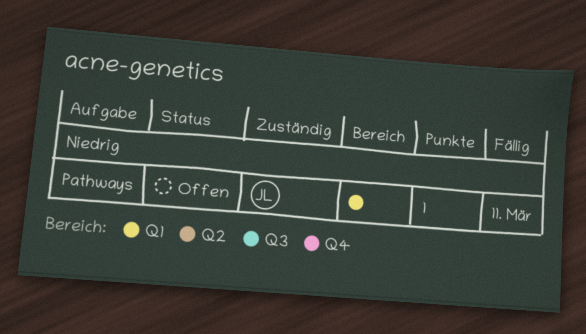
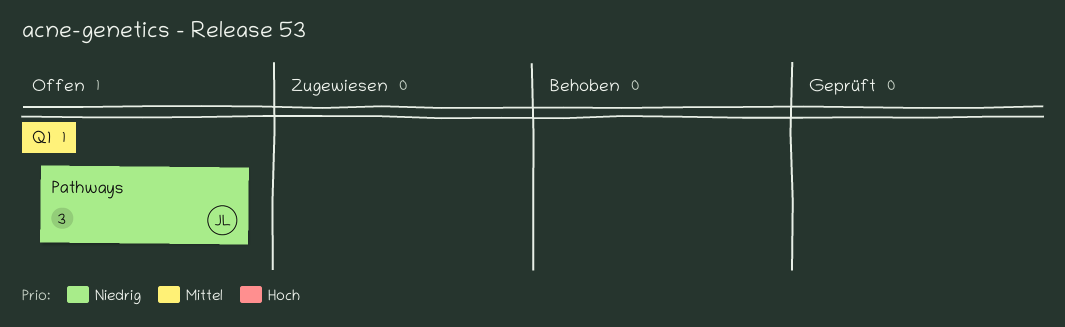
Pathways, estimate: 1 -> 3

